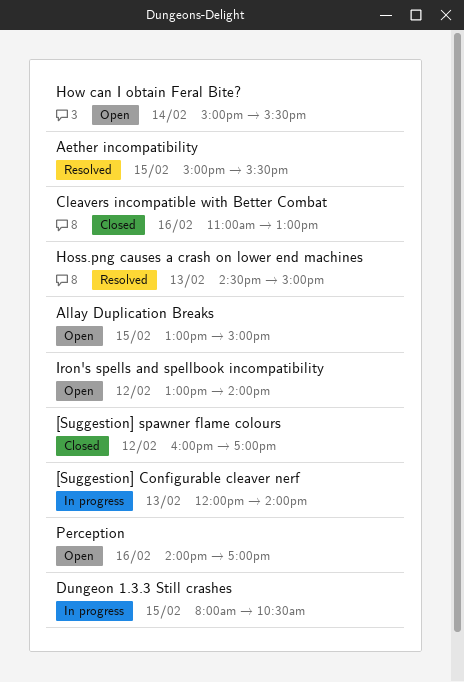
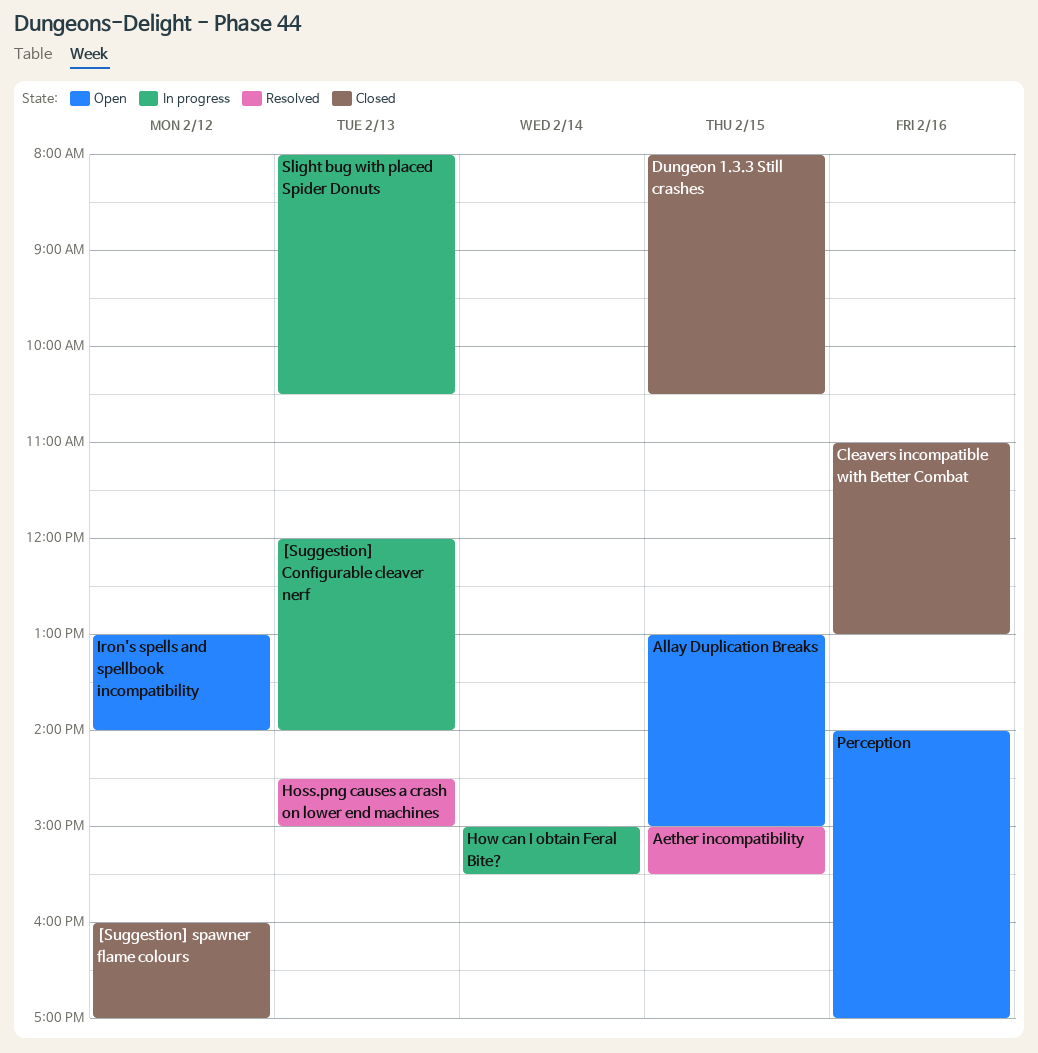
Dungeon 1.3.3 Still crashes, status: In progress -> Closed
How can I obtain Feral Bite?, status: Open -> In progress
Slight bug with placed Spider Donuts: none -> present

